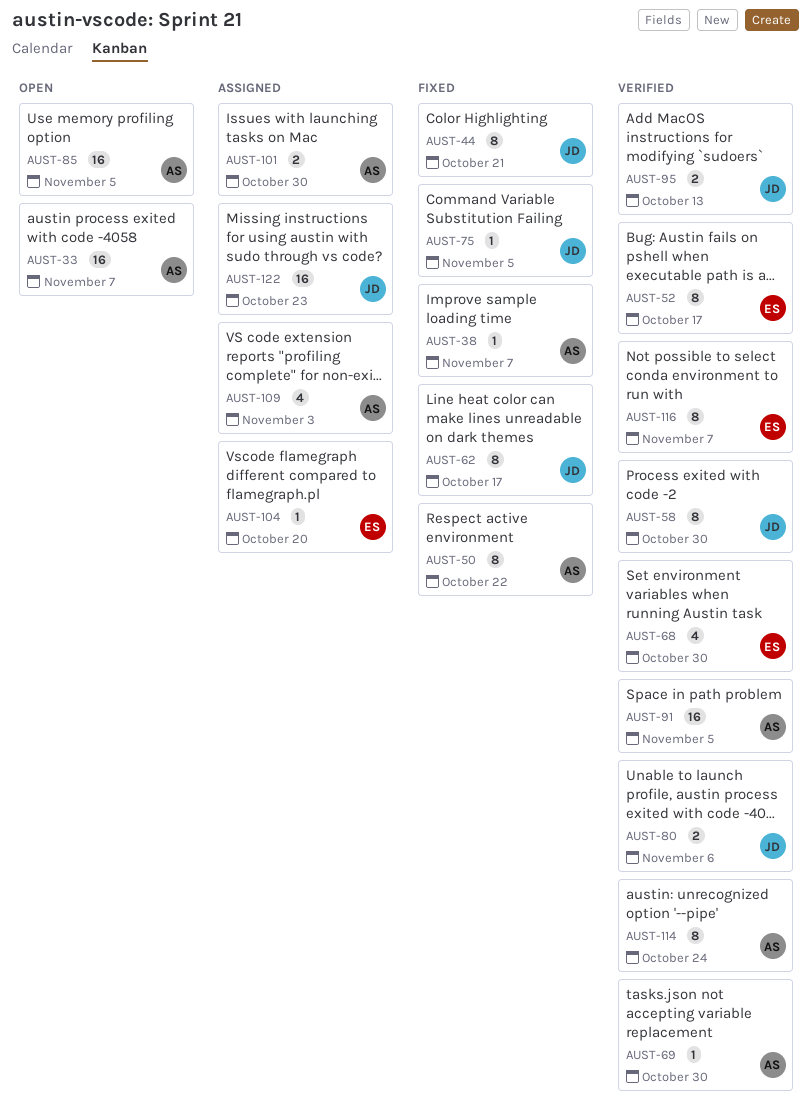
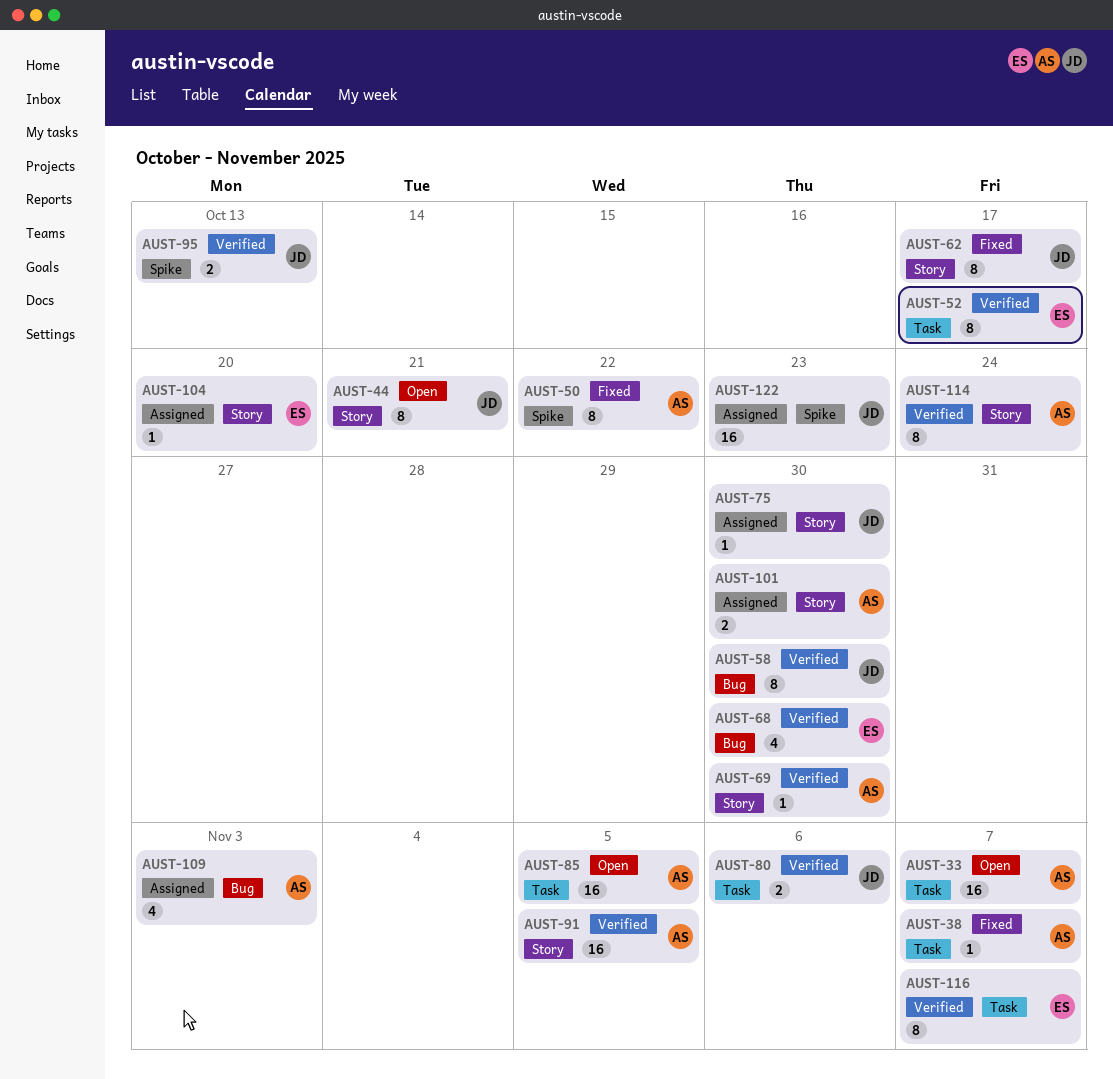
AUST-44, status: Fixed -> Open
AUST-75, status: Fixed -> Assigned
AUST-75, due: Nov 5 -> Oct 30

